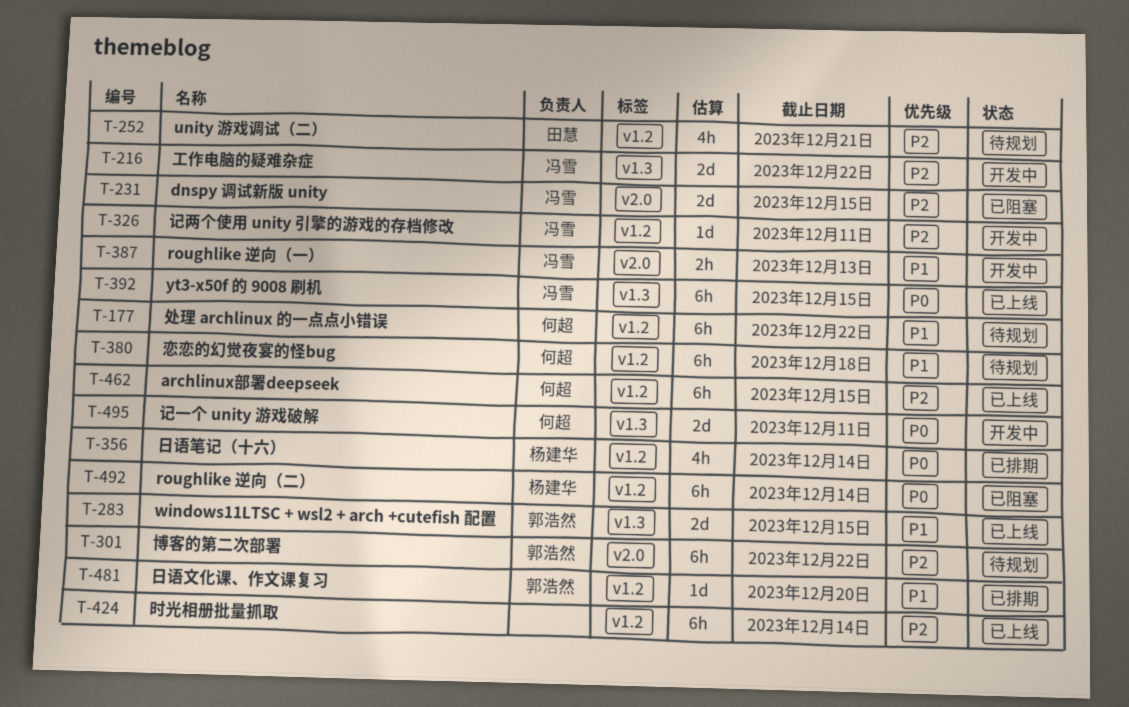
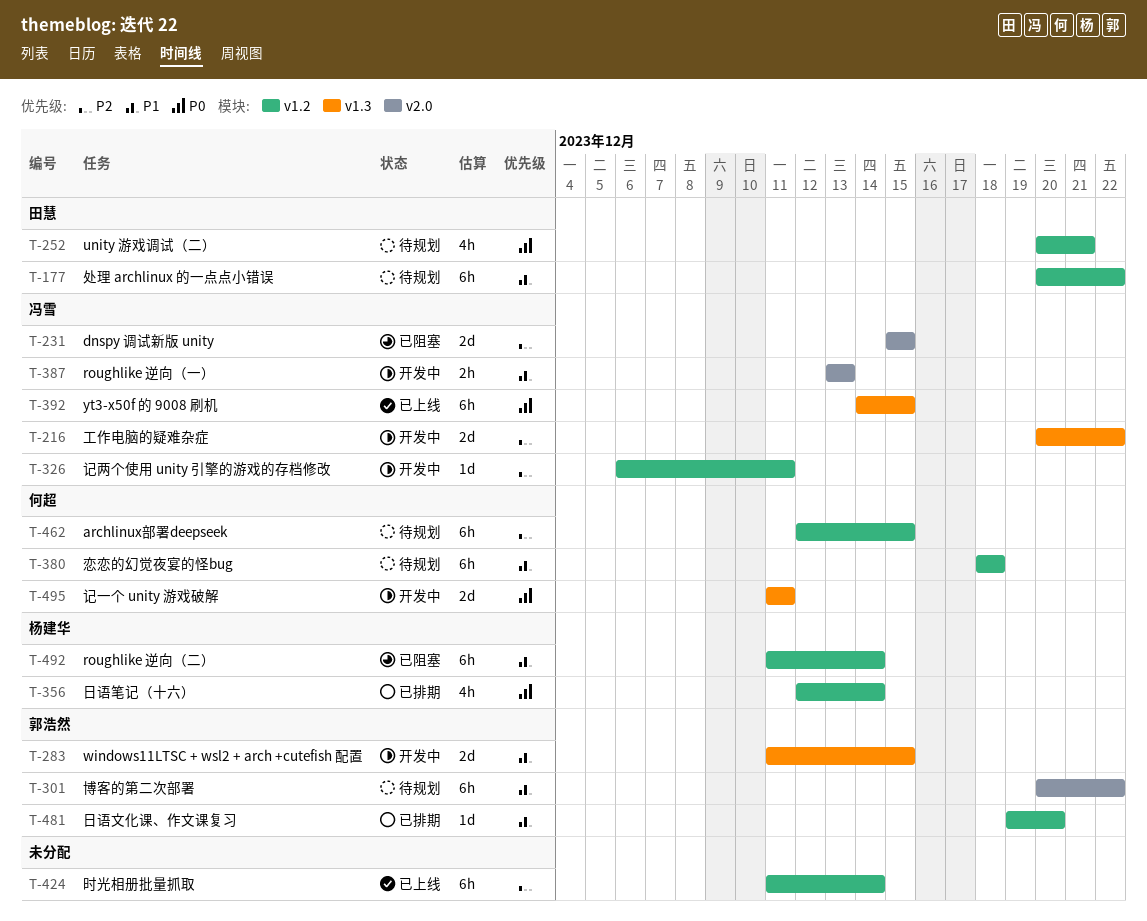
T-177, owner: 何超 -> 田慧
T-252, priority: P2 -> P0
T-283, status: 已上线 -> 开发中
T-301, priority: P2 -> P1
T-462, status: 已上线 -> 待规划
T-492, priority: P0 -> P1

